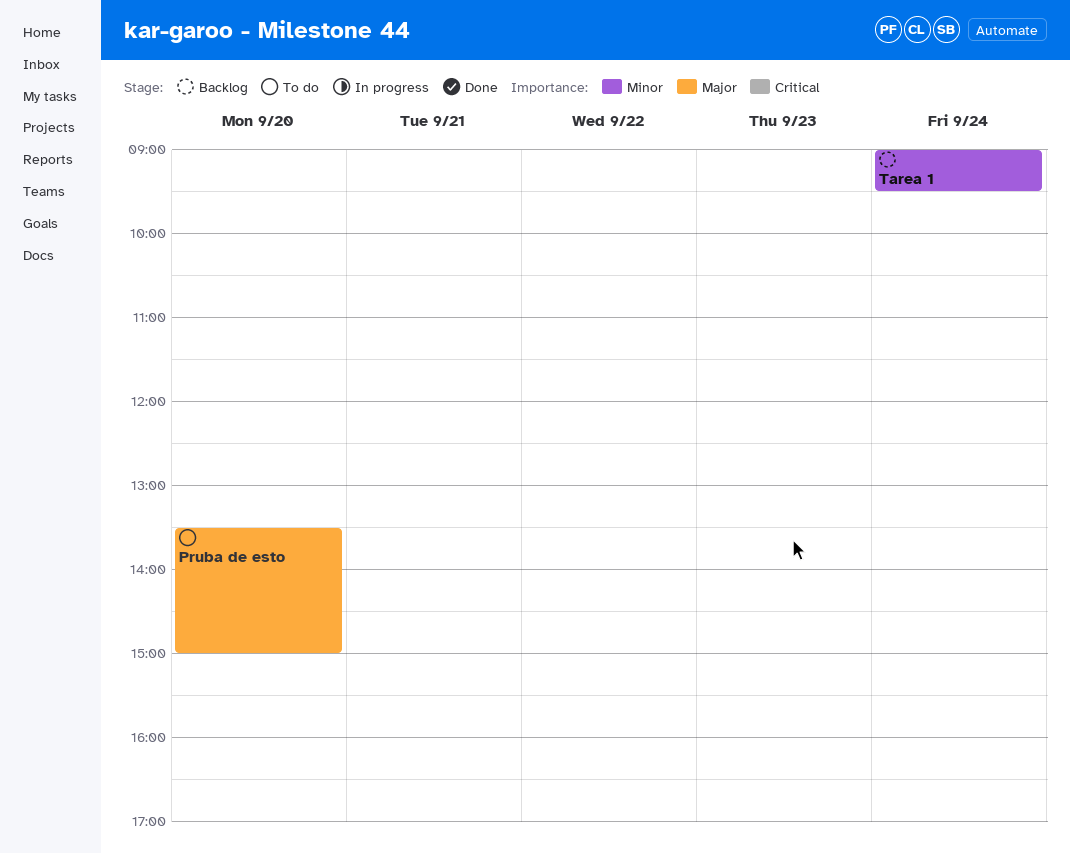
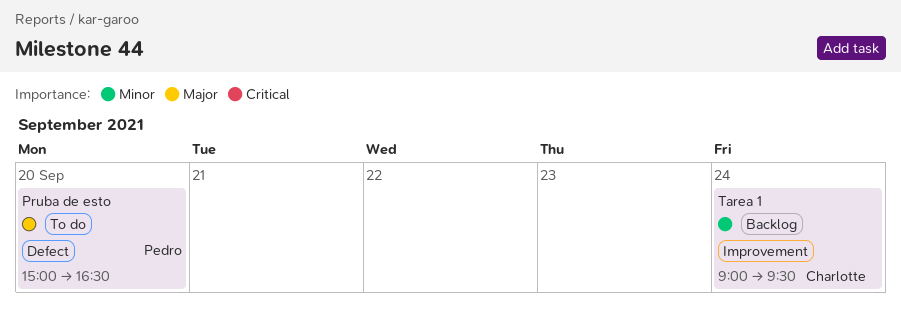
Pruba de esto, begins: 13:30 -> 15:00
Pruba de esto, ends: 15:00 -> 16:30

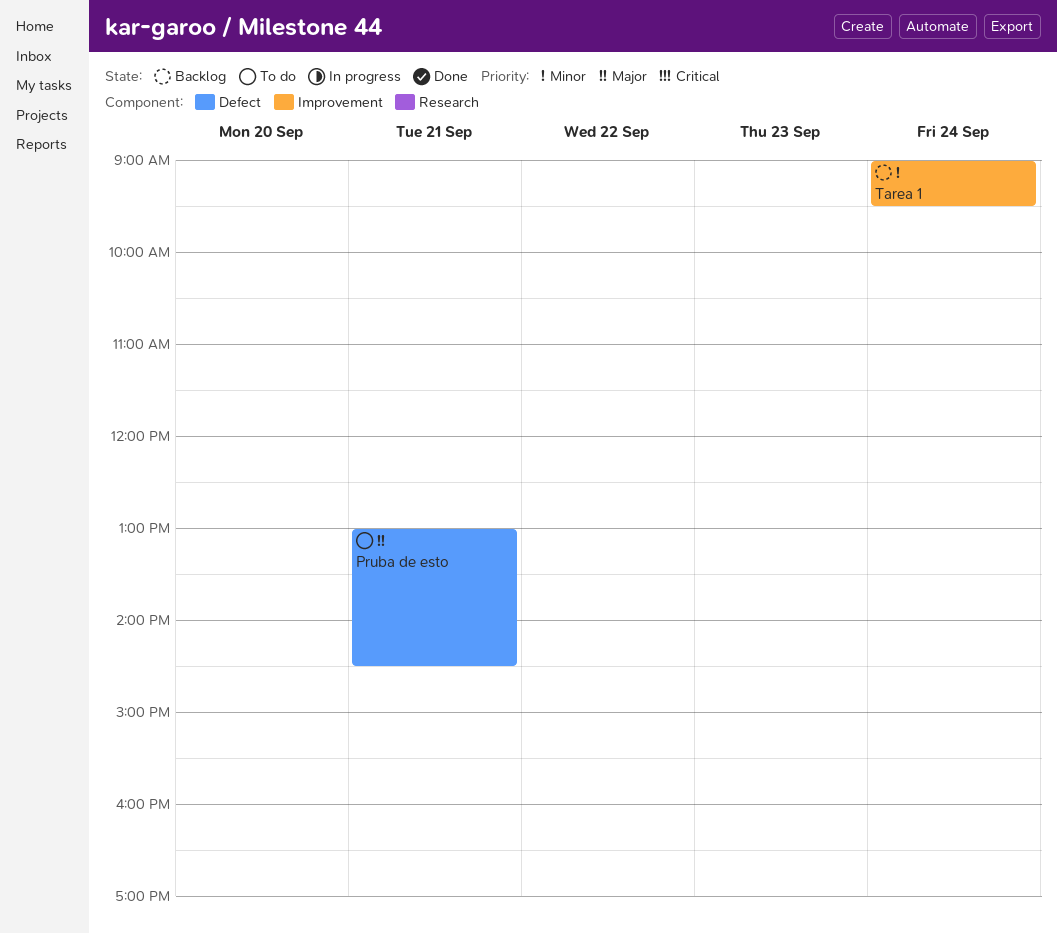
Pruba de esto, day: Sep 20 -> Sep 21
Pruba de esto, begins: 15:00 -> 13:00
Pruba de esto, ends: 16:30 -> 14:30

